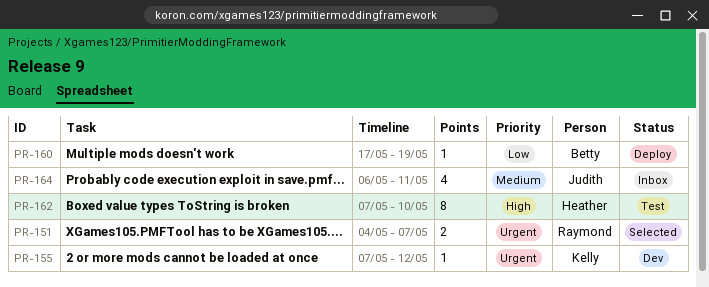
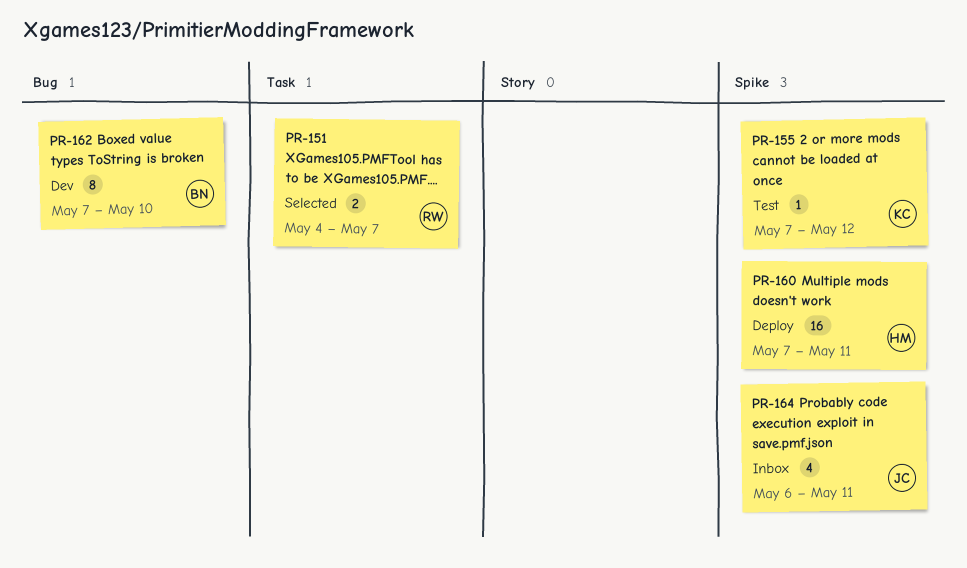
PR-155, status: Dev -> Test
PR-160, owner: Betty -> Heather
PR-160, estimate: 1 -> 16
PR-160, start: May 17 -> May 7
PR-160, due: May 19 -> May 11
PR-162, status: Test -> Dev
PR-162, owner: Heather -> Betty

